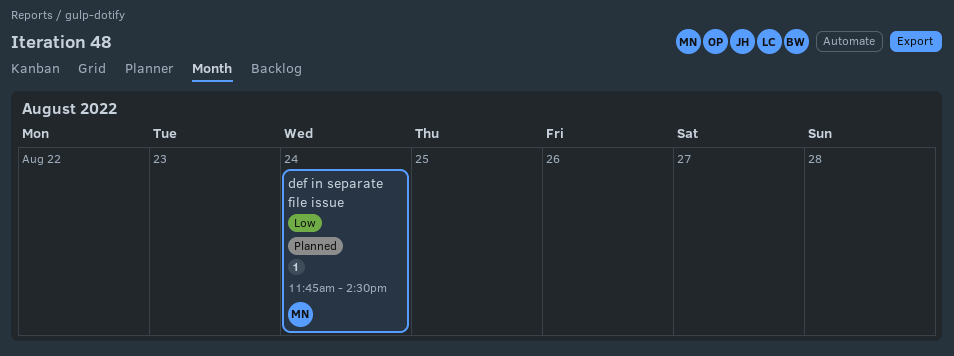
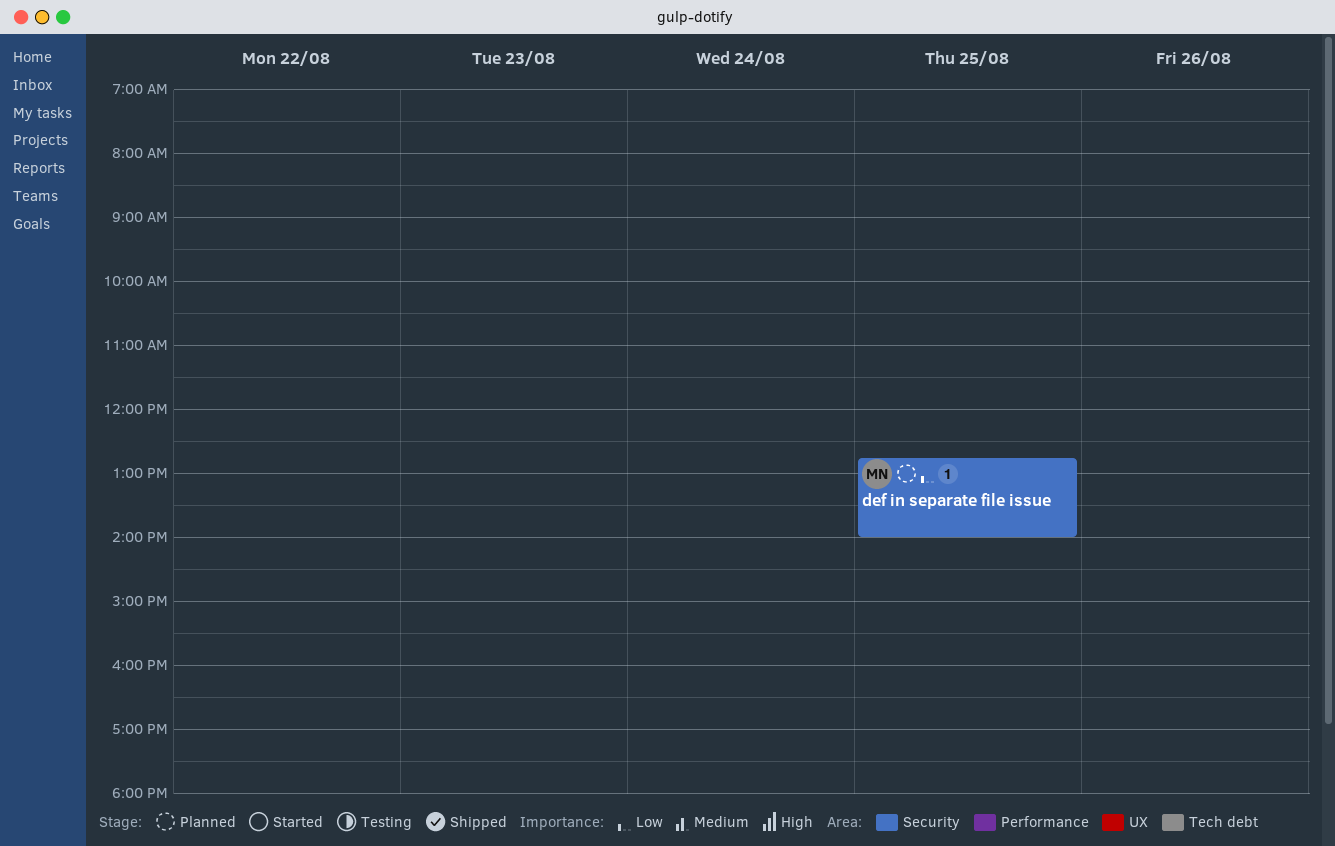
def in separate file issue, day: Aug 24 -> Aug 25
def in separate file issue, begins: 11:45 -> 12:45
def in separate file issue, ends: 14:30 -> 14:00

